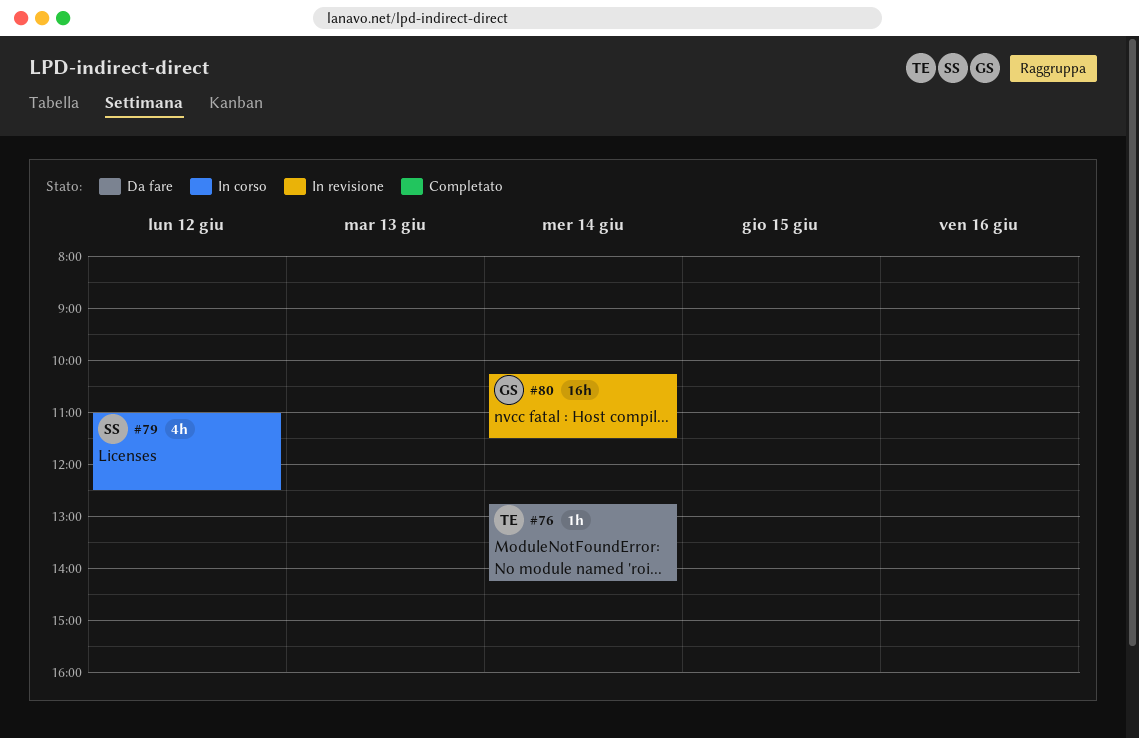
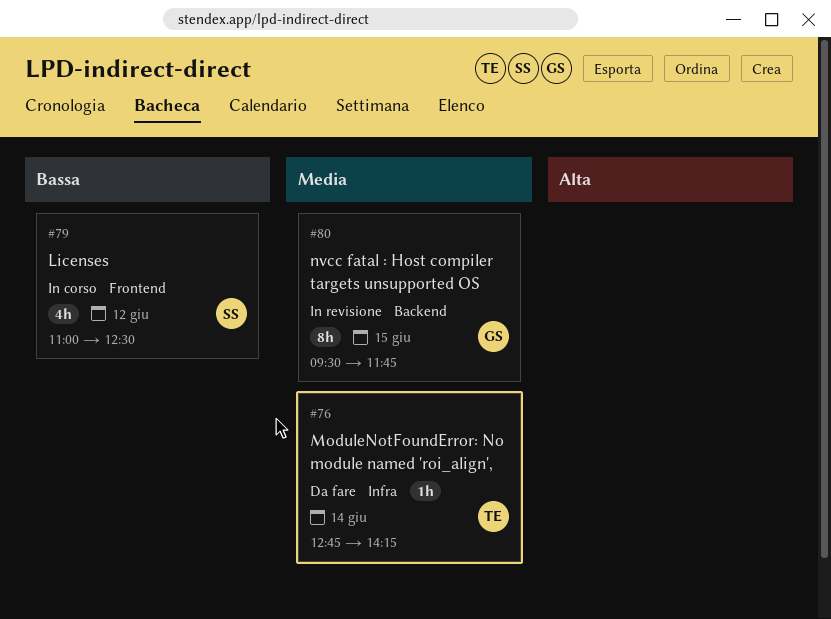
#80, estimate: 16h -> 8h
#80, day: Jun 14 -> Jun 15
#80, begins: 10:15 -> 09:30
#80, ends: 11:30 -> 11:45

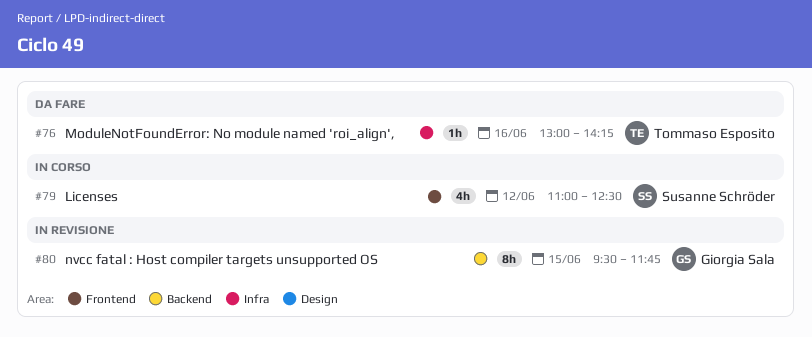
#76, day: Jun 14 -> Jun 16
#76, begins: 12:45 -> 13:00

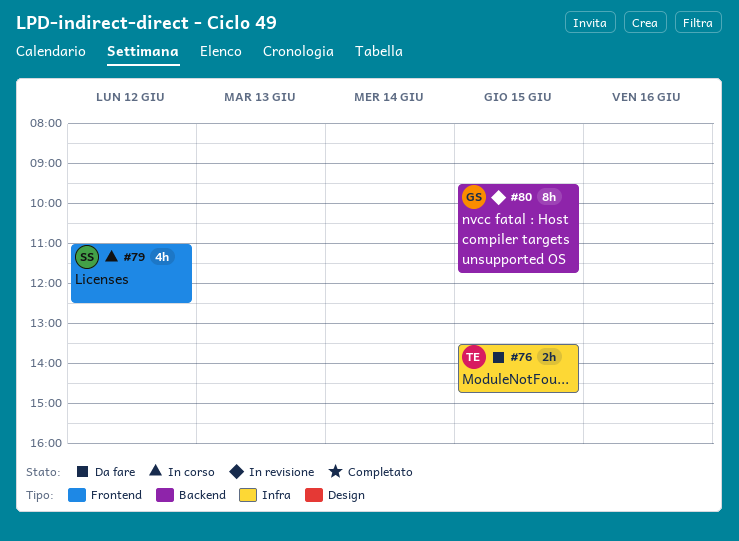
#76, estimate: 1h -> 2h
#76, day: Jun 16 -> Jun 15
#76, begins: 13:00 -> 13:30
#76, ends: 14:15 -> 14:45

